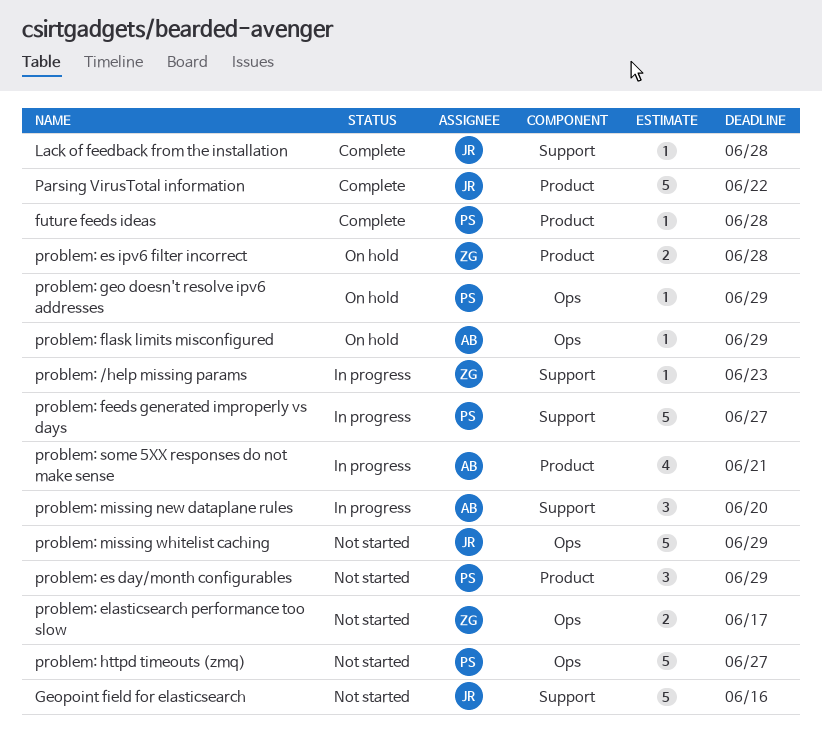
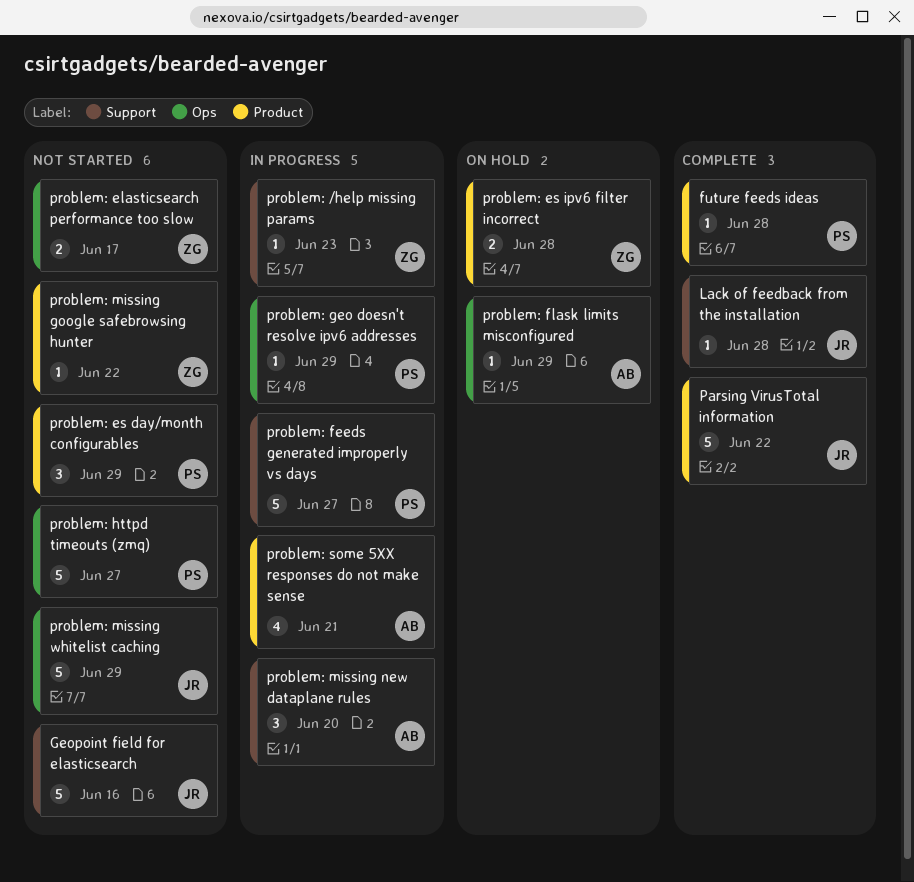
problem: geo doesn't resolve ipv6 addresses, status: On hold -> In progress
problem: missing google safebrowsing hunter: none -> present

